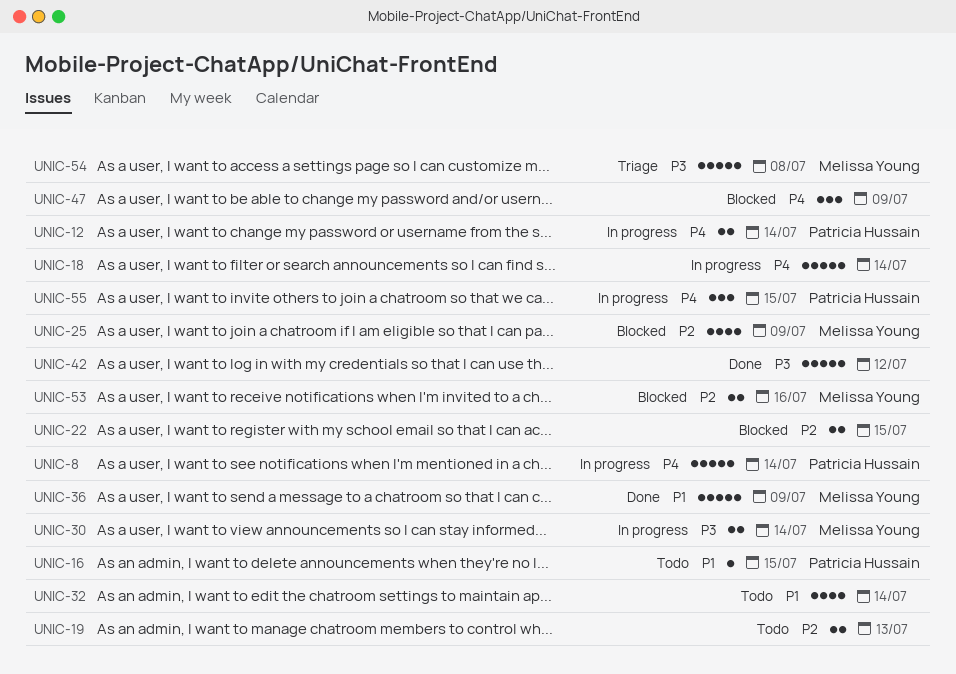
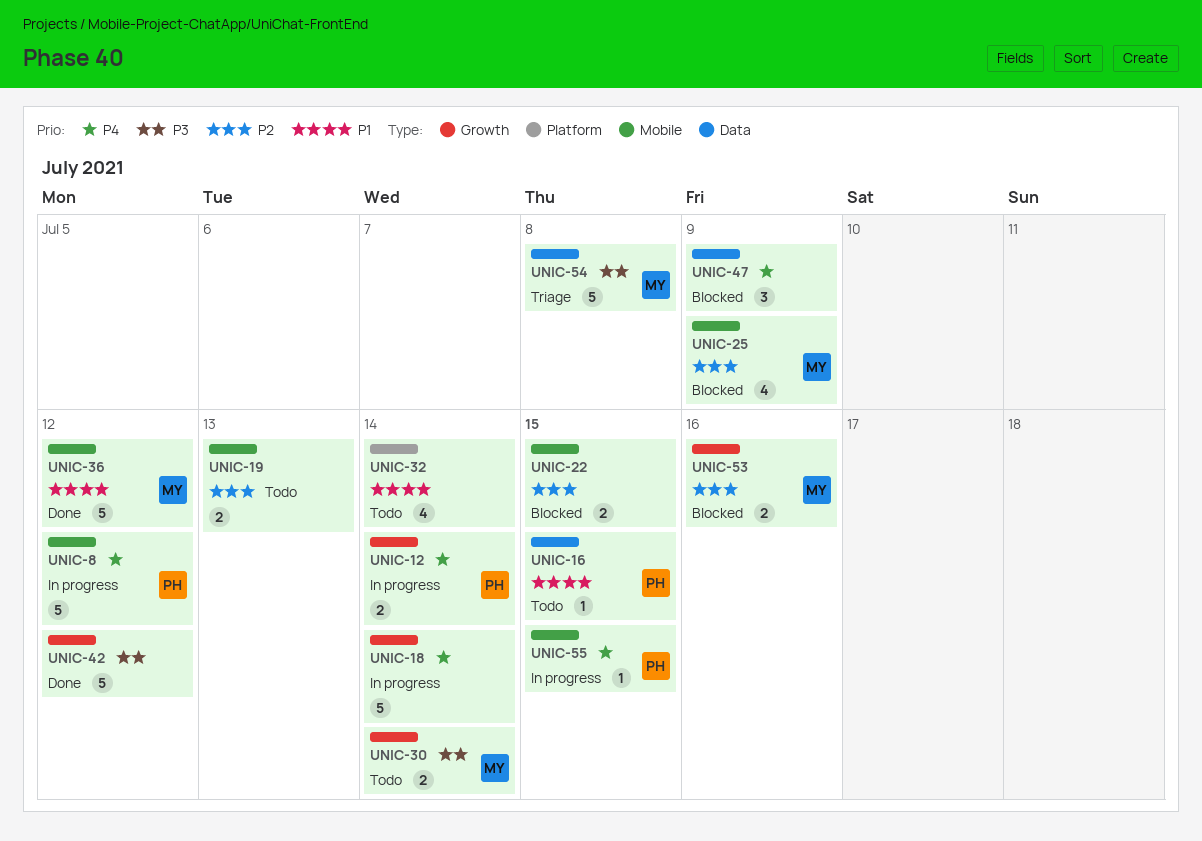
UNIC-8, due: Jul 14 -> Jul 12
UNIC-30, status: In progress -> Todo
UNIC-36, due: Jul 9 -> Jul 12
UNIC-55, estimate: 3 -> 1

